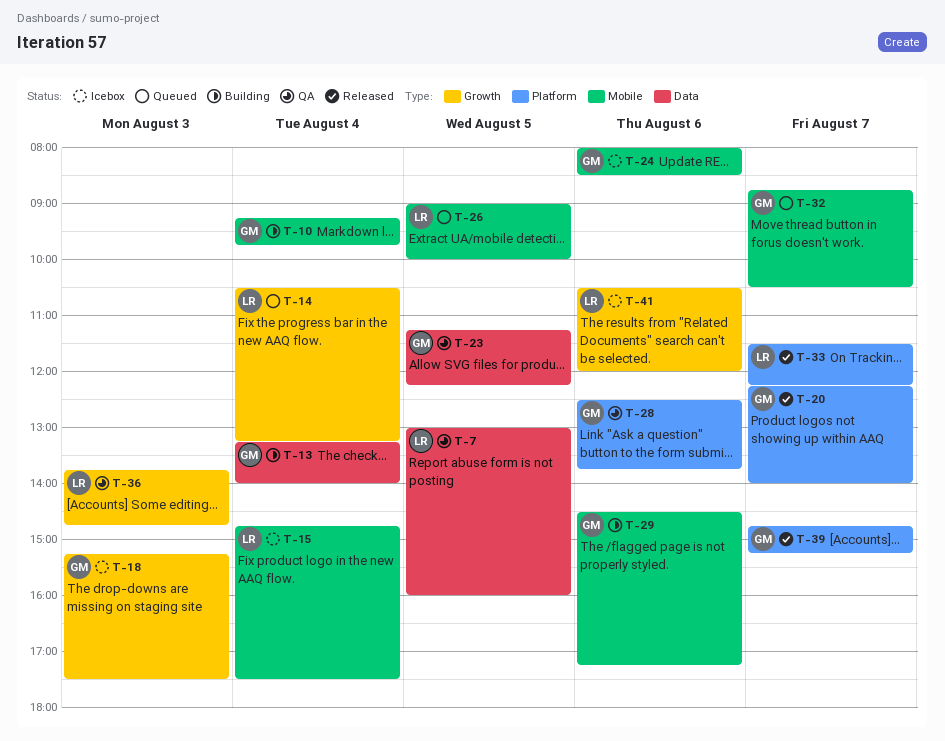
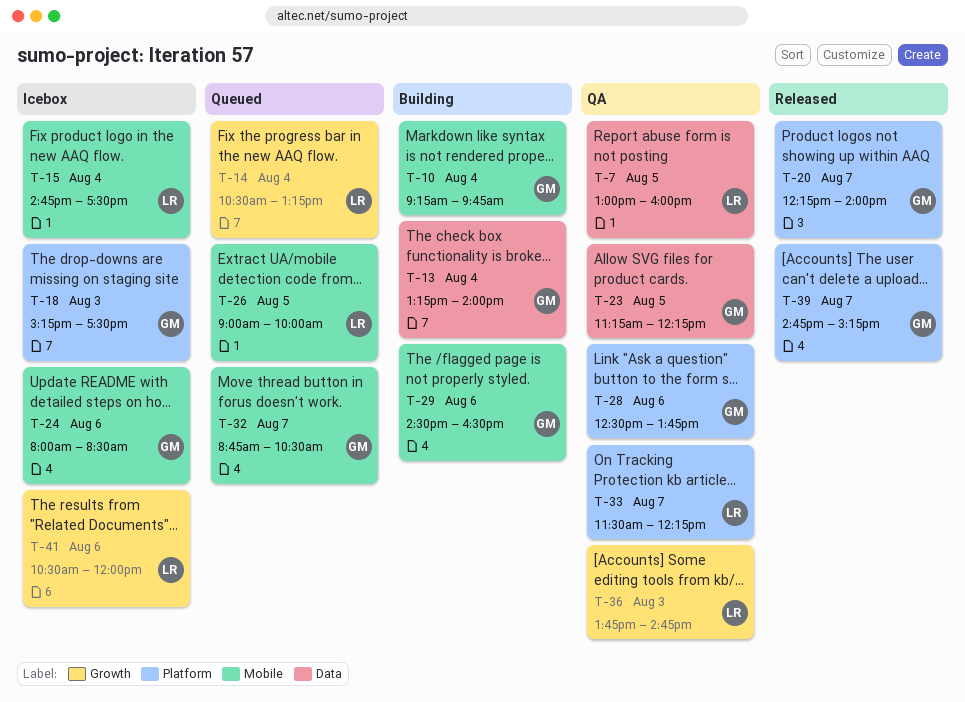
T-18, label: Growth -> Platform
T-29, ends: 17:15 -> 16:30
T-33, status: Released -> QA

